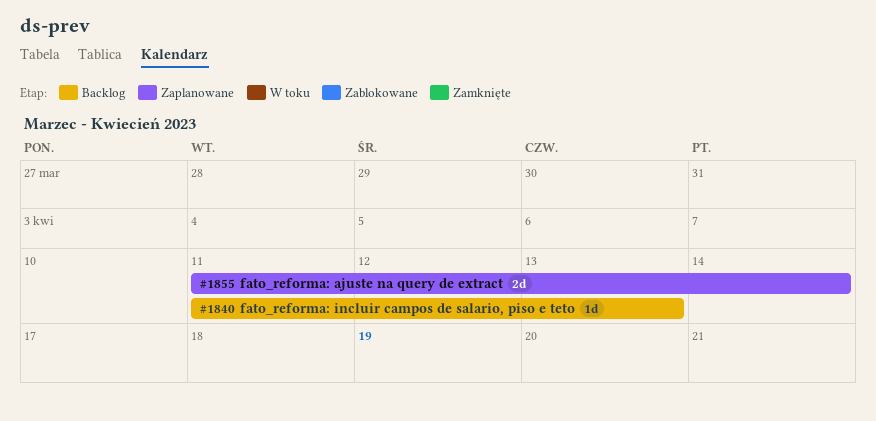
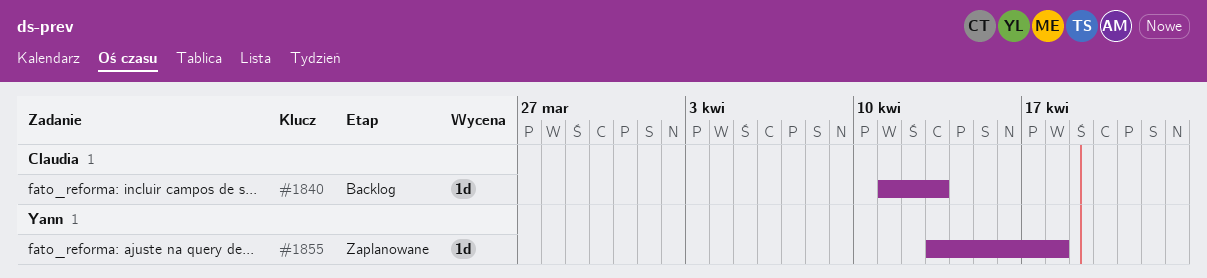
#1855, estimate: 2d -> 1d
#1855, start: Apr 11 -> Apr 13
#1855, due: Apr 14 -> Apr 18

